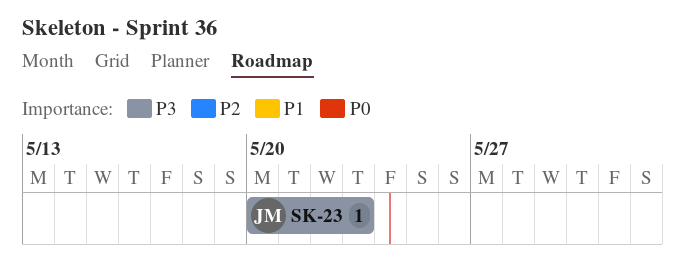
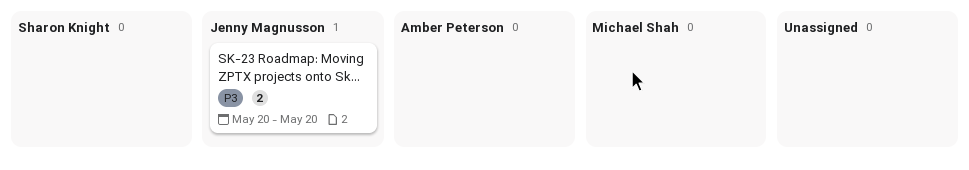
SK-23, estimate: 1 -> 2
SK-23, due: May 23 -> May 20

